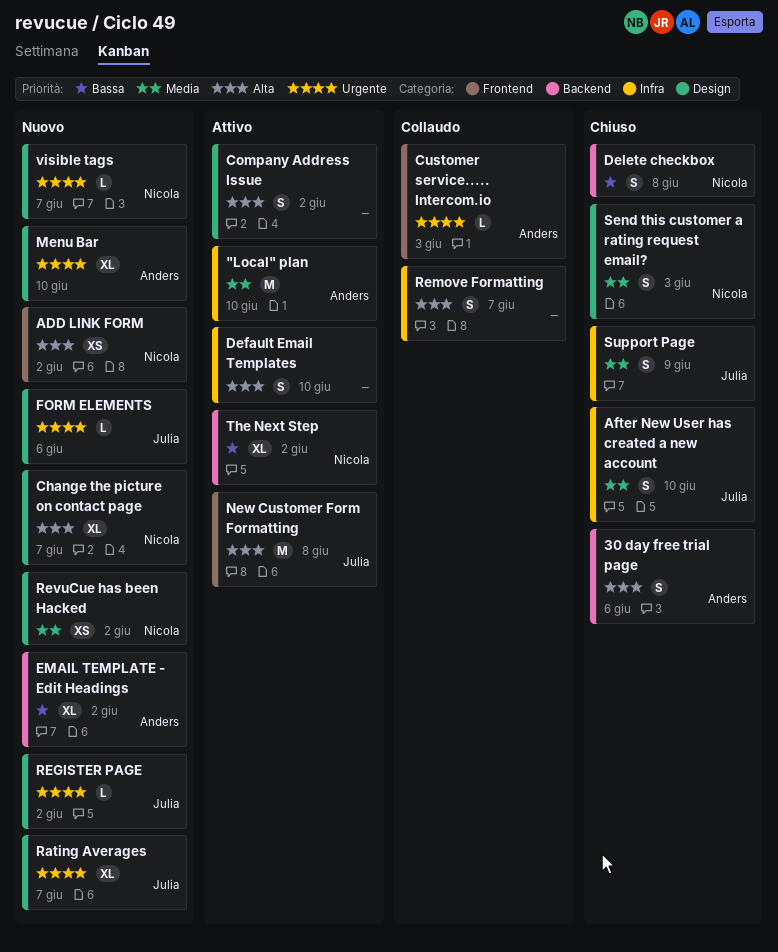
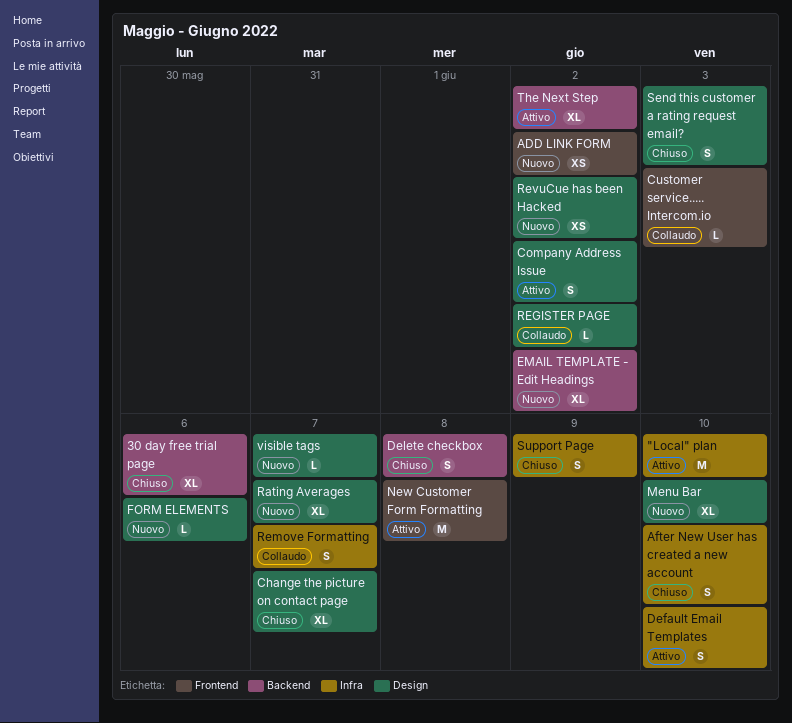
30 day free trial page, estimate: S -> XL
Change the picture on contact page, status: Nuovo -> Chiuso
REGISTER PAGE, status: Nuovo -> Collaudo

